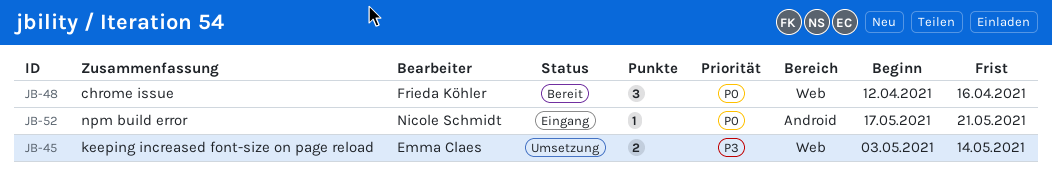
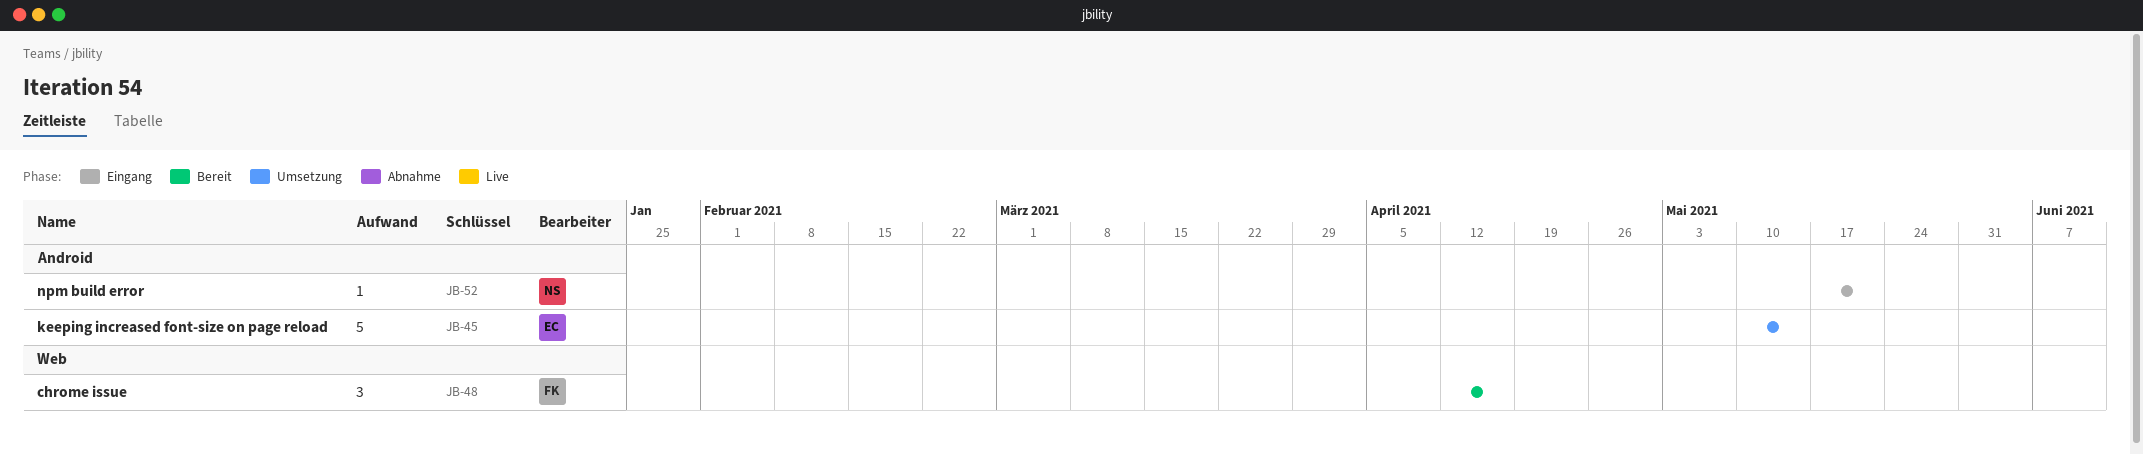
JB-45, label: Web -> Android
JB-45, estimate: 2 -> 5
JB-45, start: May 3 -> May 10

